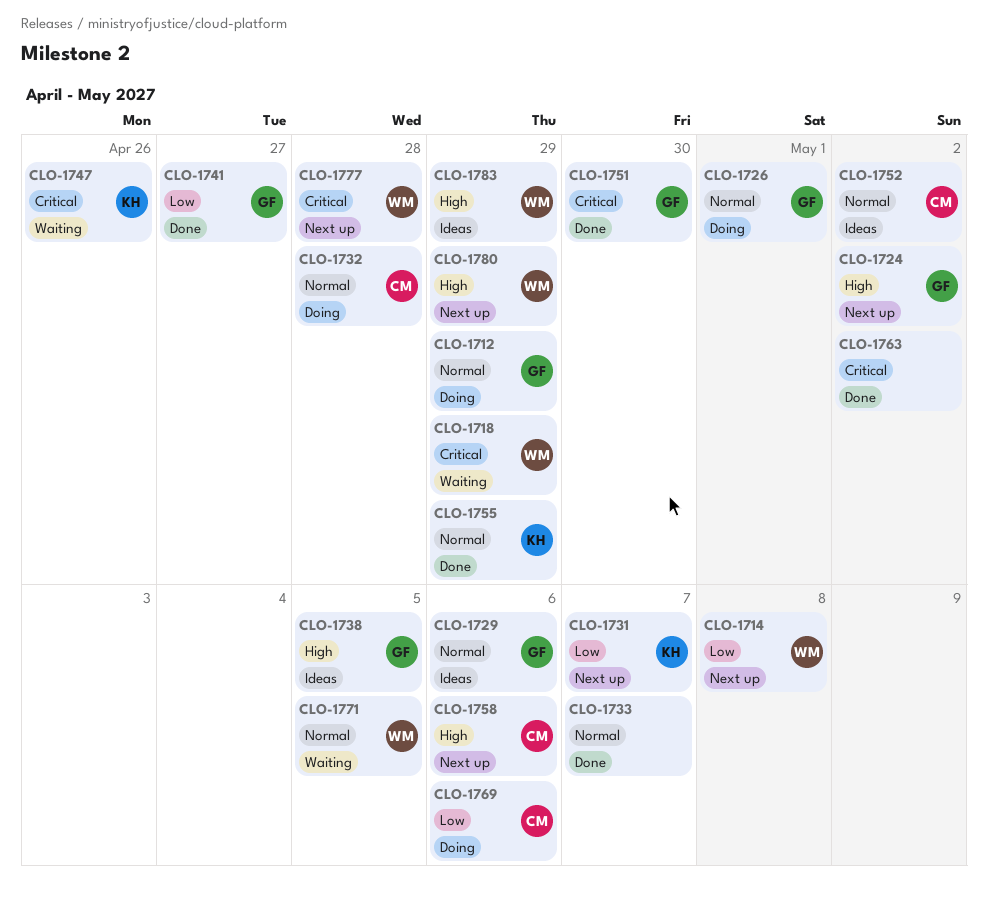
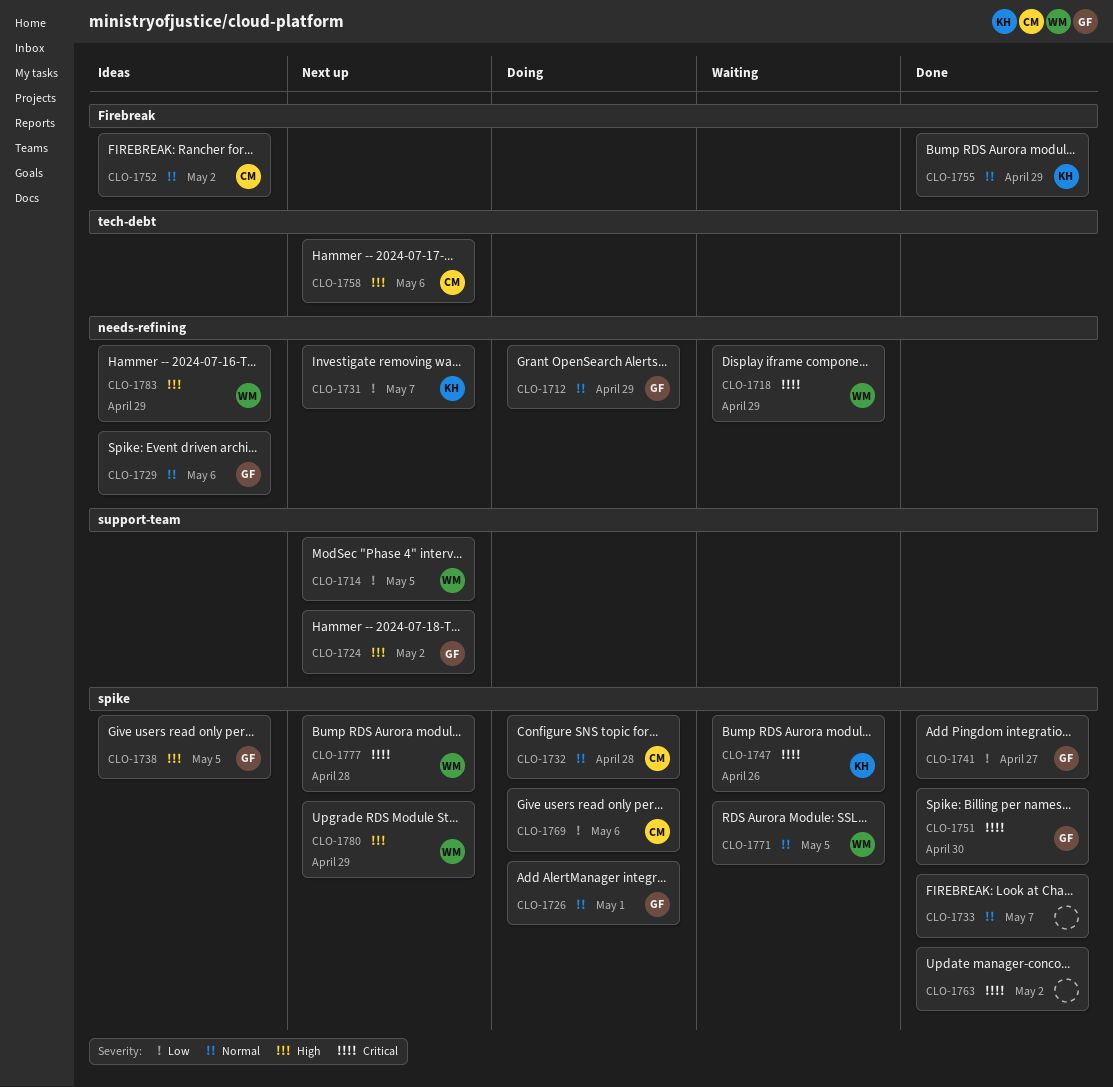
CLO-1714, due: May 8 -> May 5

